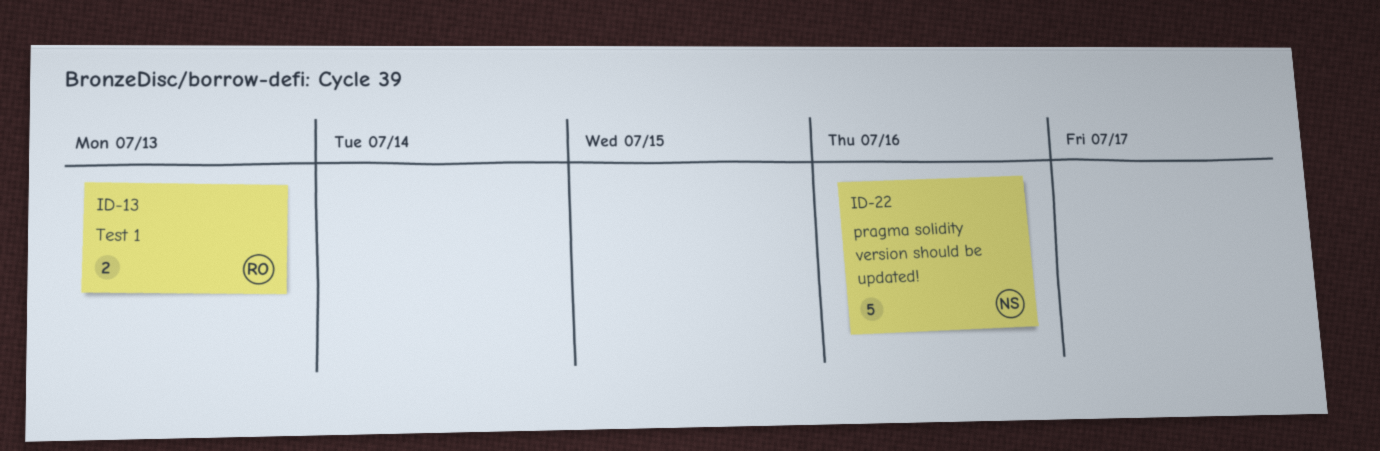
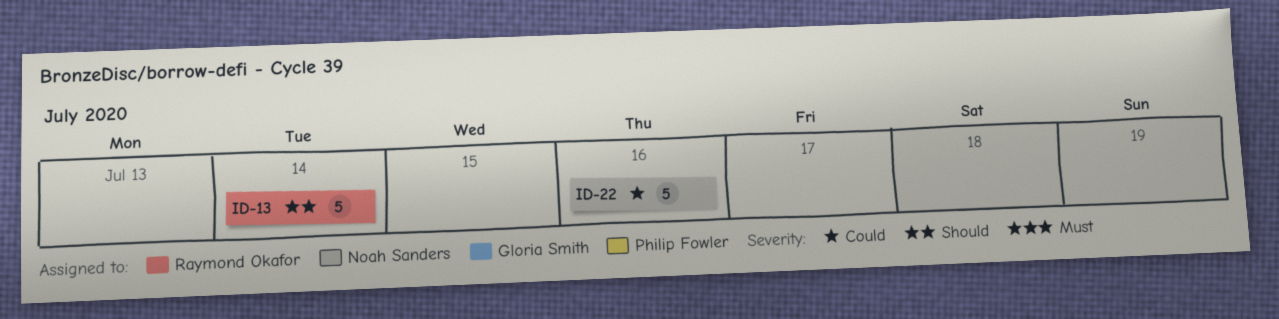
ID-13, estimate: 2 -> 5
ID-13, due: Jul 13 -> Jul 14

